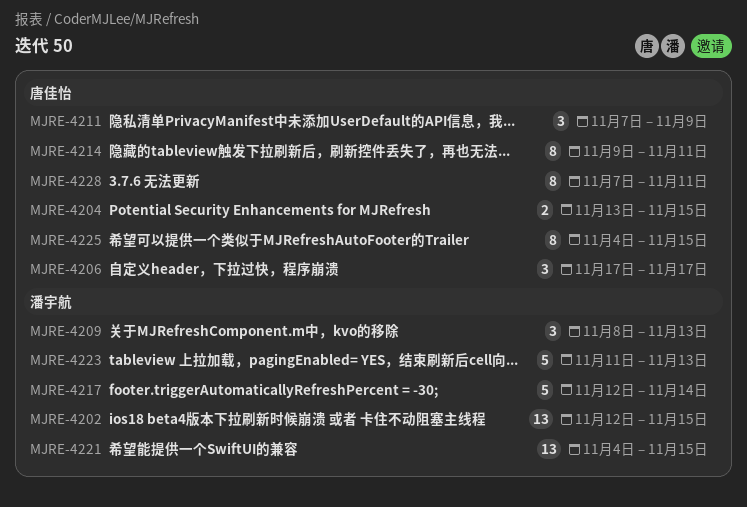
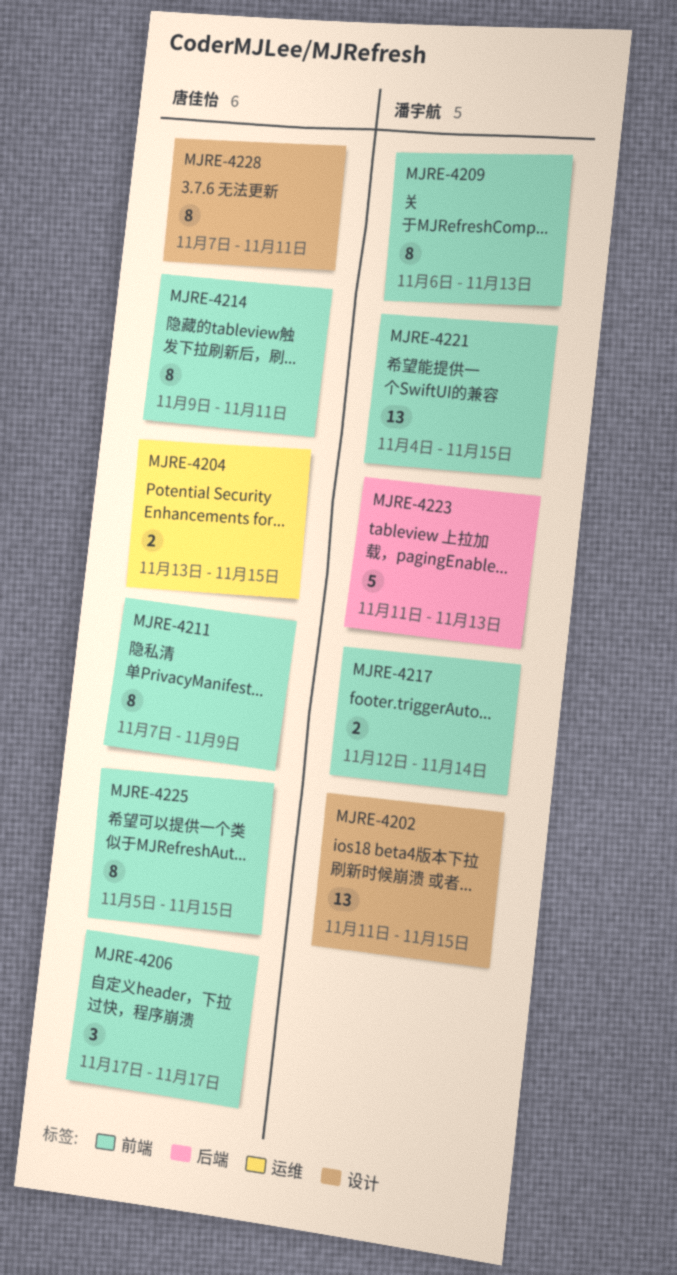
MJRE-4202, start: Nov 12 -> Nov 11
MJRE-4209, estimate: 3 -> 8
MJRE-4209, start: Nov 8 -> Nov 6
MJRE-4211, estimate: 3 -> 8
MJRE-4217, estimate: 5 -> 2
MJRE-4225, start: Nov 4 -> Nov 5

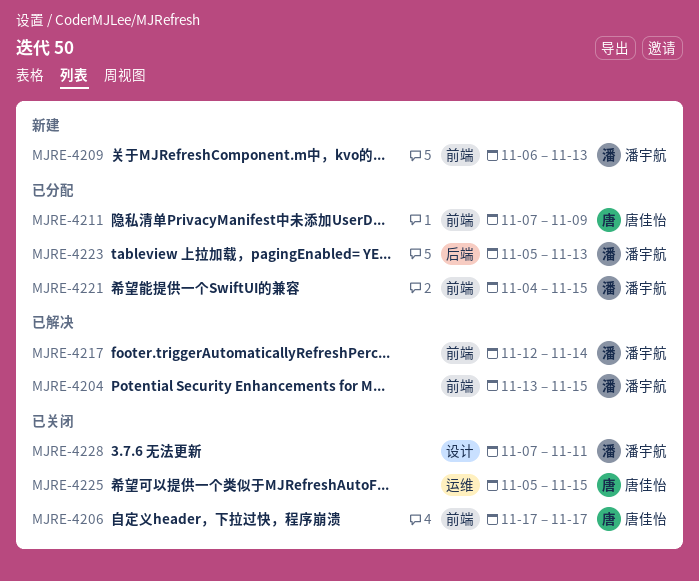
MJRE-4202: present -> none
MJRE-4204, owner: 唐佳怡 -> 潘宇航
MJRE-4204, label: 运维 -> 前端
MJRE-4214: present -> none
MJRE-4223, start: Nov 11 -> Nov 5
MJRE-4225, label: 前端 -> 运维
MJRE-4228, owner: 唐佳怡 -> 潘宇航

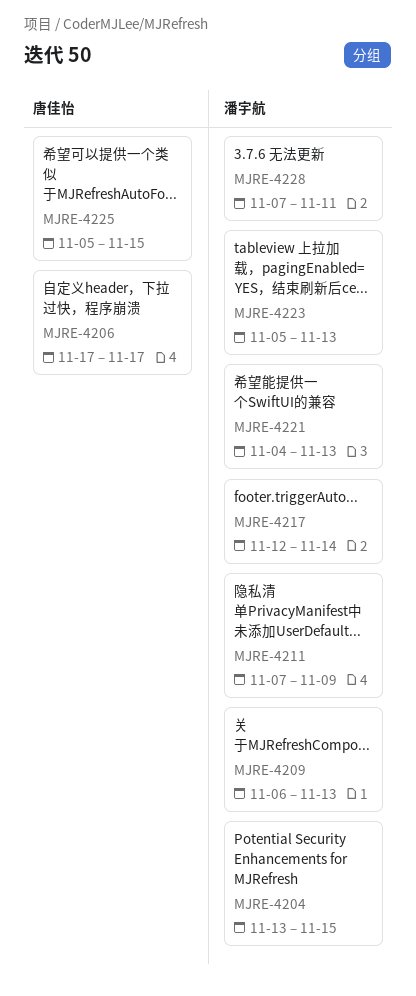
MJRE-4211, owner: 唐佳怡 -> 潘宇航
MJRE-4221, due: Nov 15 -> Nov 13

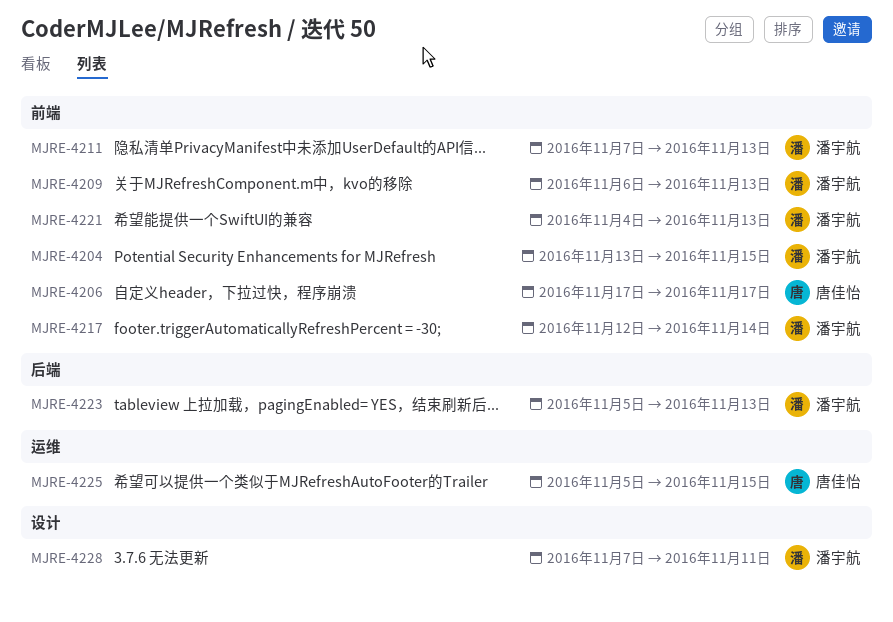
MJRE-4211, due: Nov 9 -> Nov 13

